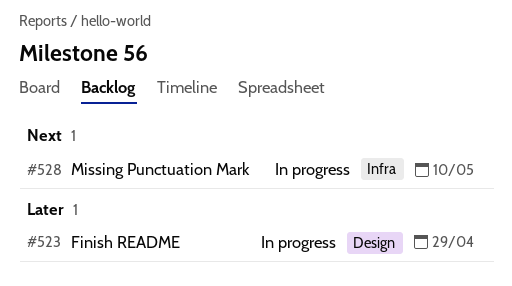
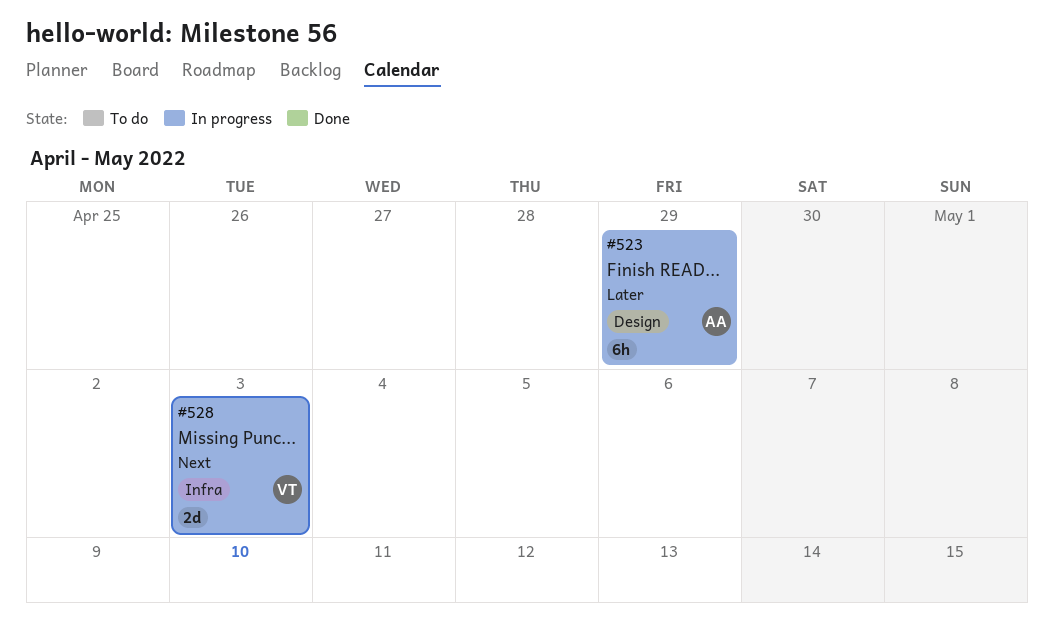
#528, due: May 10 -> May 3

